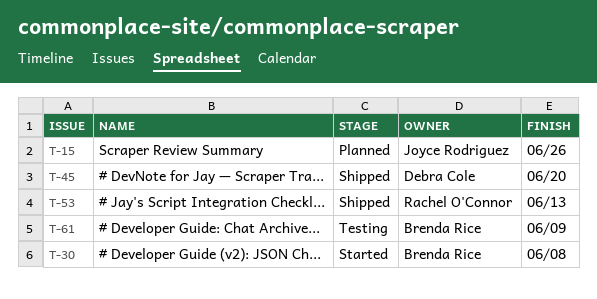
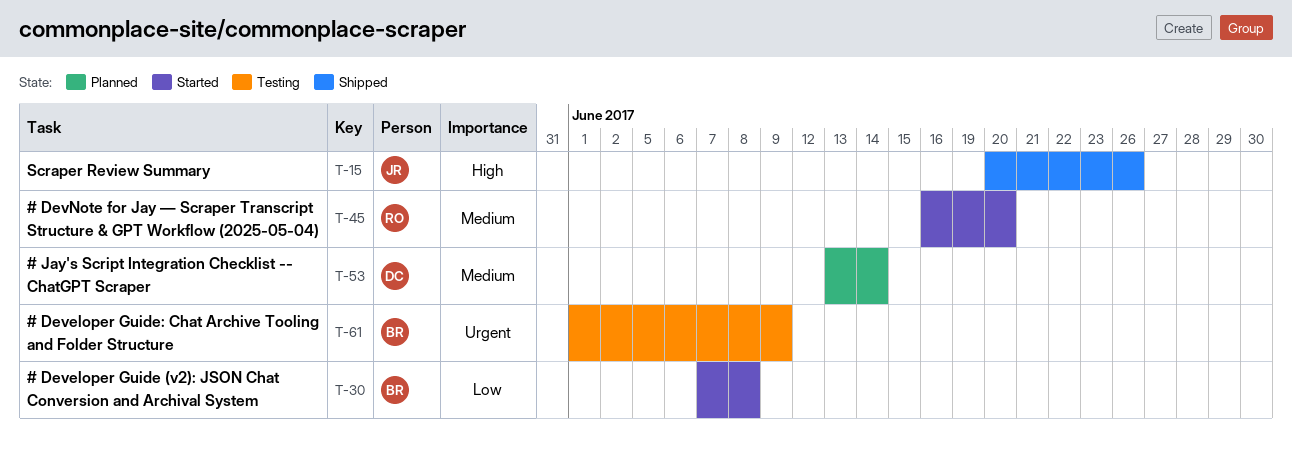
T-15, status: Planned -> Shipped
T-45, status: Shipped -> Started
T-45, owner: Debra Cole -> Rachel O'Connor
T-53, status: Shipped -> Planned
T-53, owner: Rachel O'Connor -> Debra Cole
T-53, due: Jun 13 -> Jun 14

